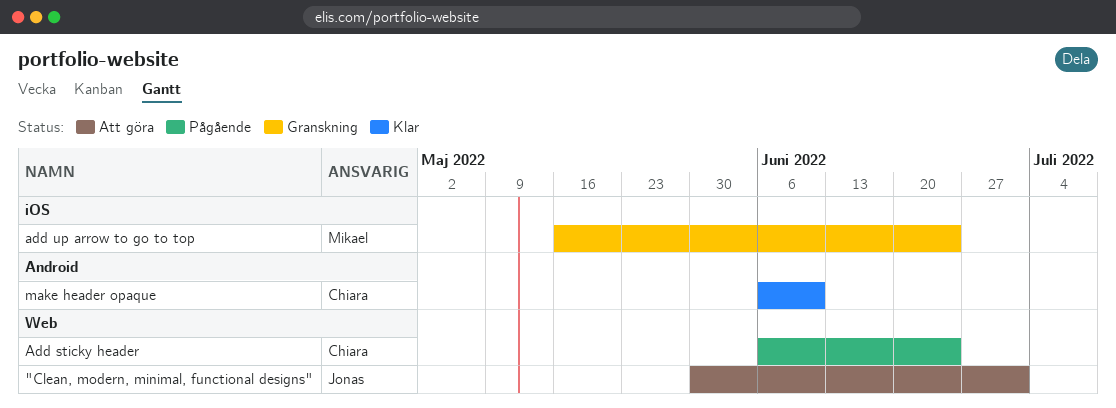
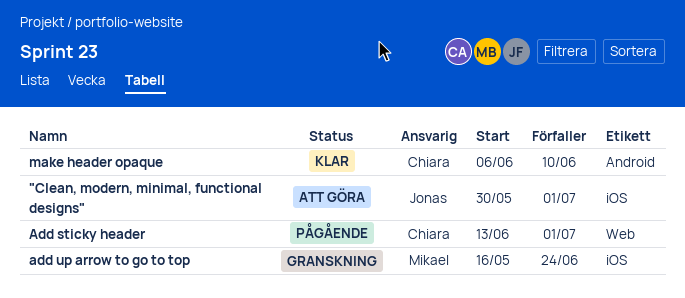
"Clean, modern, minimal, functional designs", label: Web -> iOS
Add sticky header, start: Jun 6 -> Jun 13
Add sticky header, due: Jun 24 -> Jul 1

